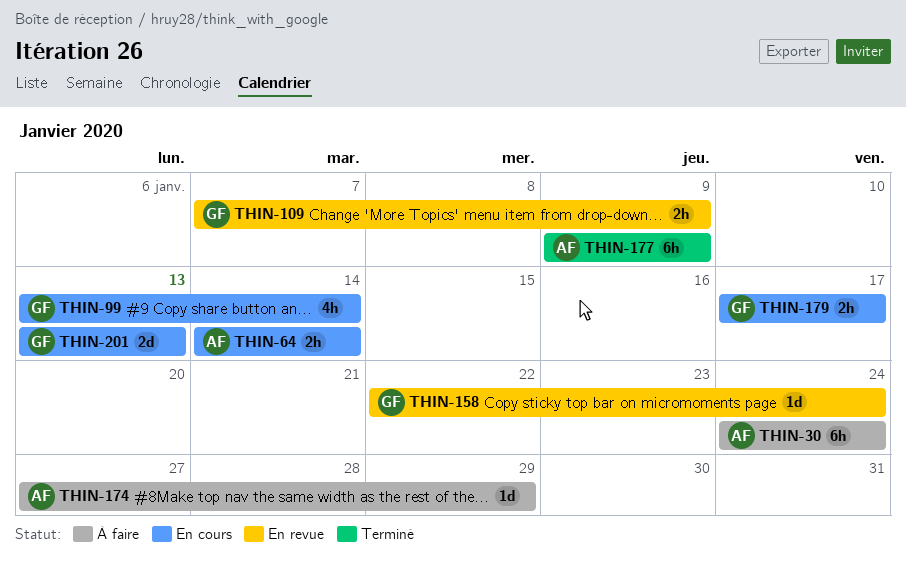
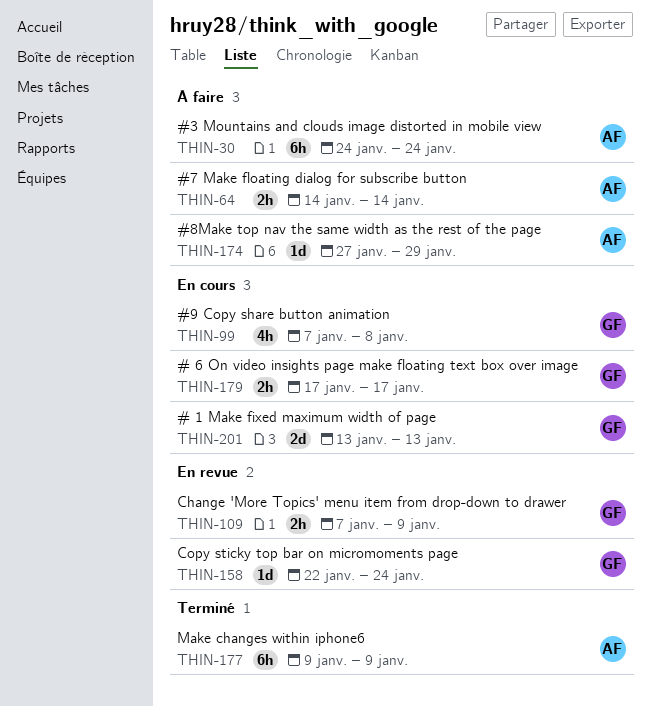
THIN-64, status: En cours -> À faire
THIN-99, start: Jan 13 -> Jan 7
THIN-99, due: Jan 14 -> Jan 8

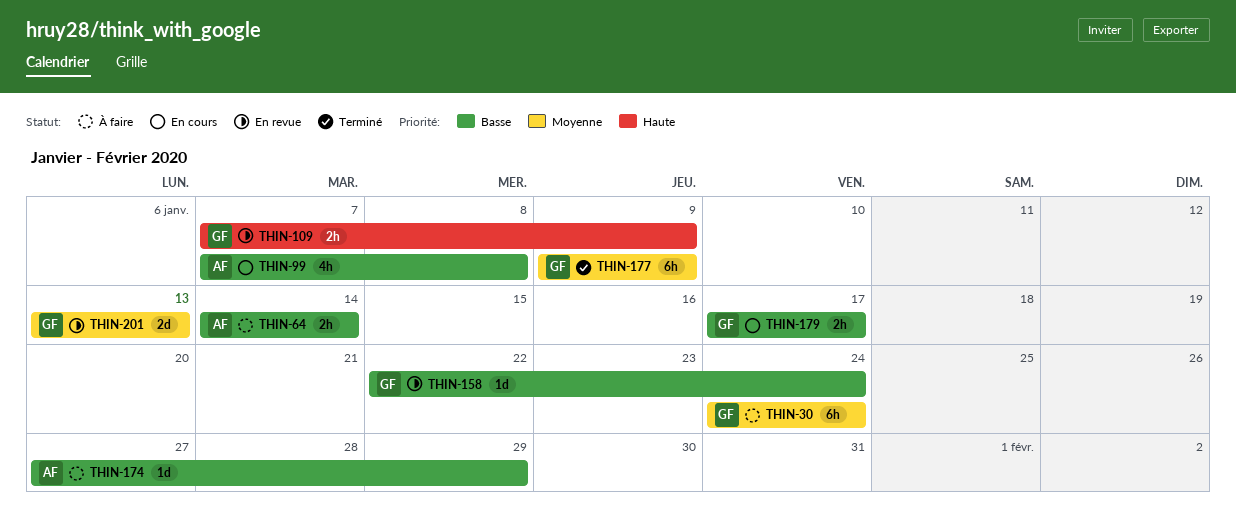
THIN-30, owner: AF -> GF
THIN-99, owner: GF -> AF
THIN-177, owner: AF -> GF
THIN-201, status: En cours -> En revue

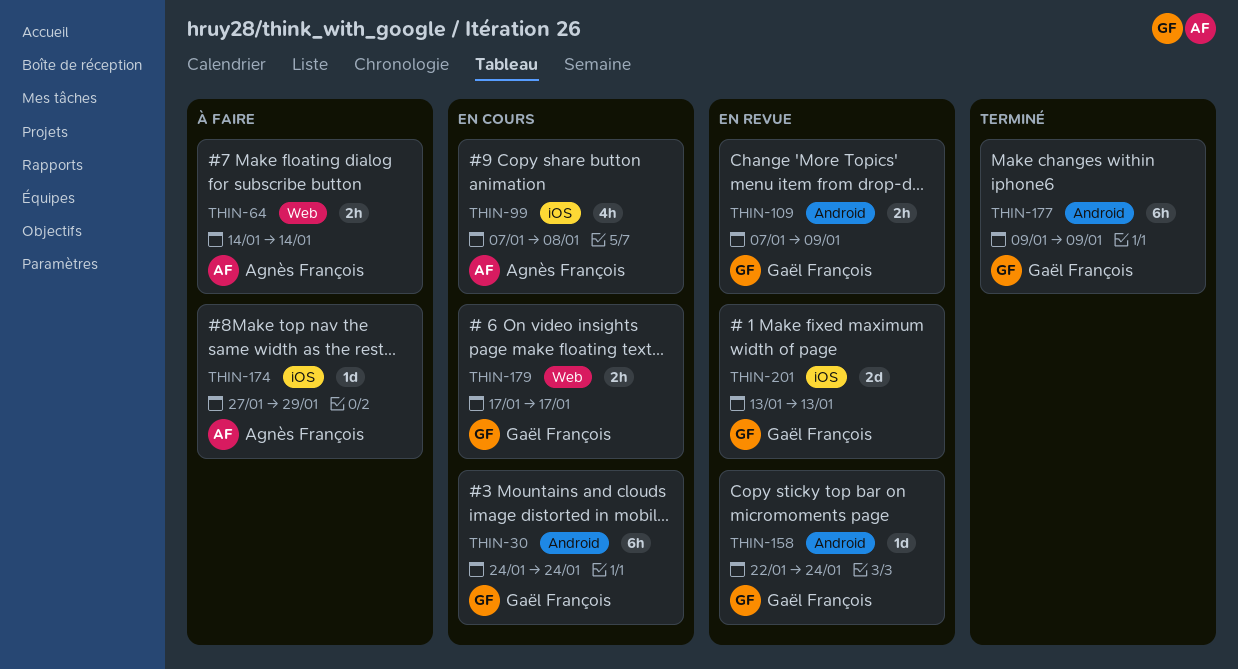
THIN-30, status: À faire -> En cours

